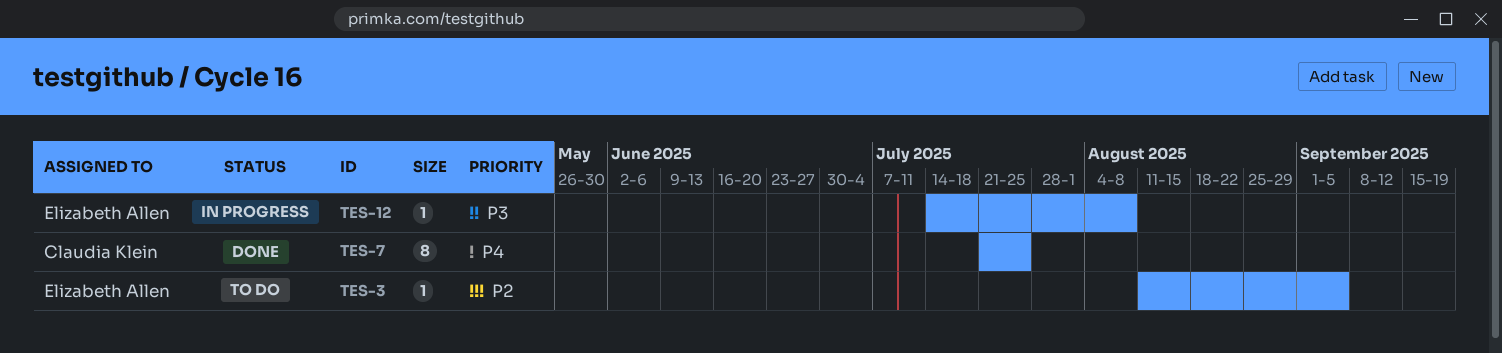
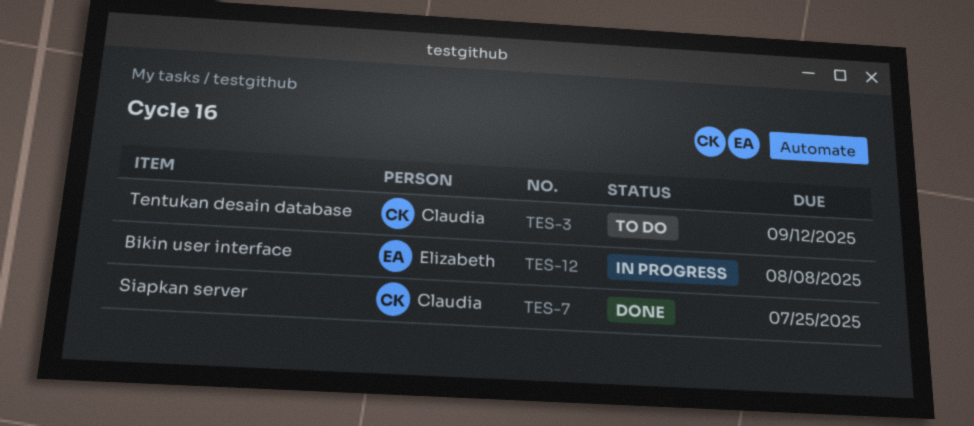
TES-3, owner: Elizabeth Allen -> Claudia Klein
TES-3, due: Sep 5 -> Sep 12

